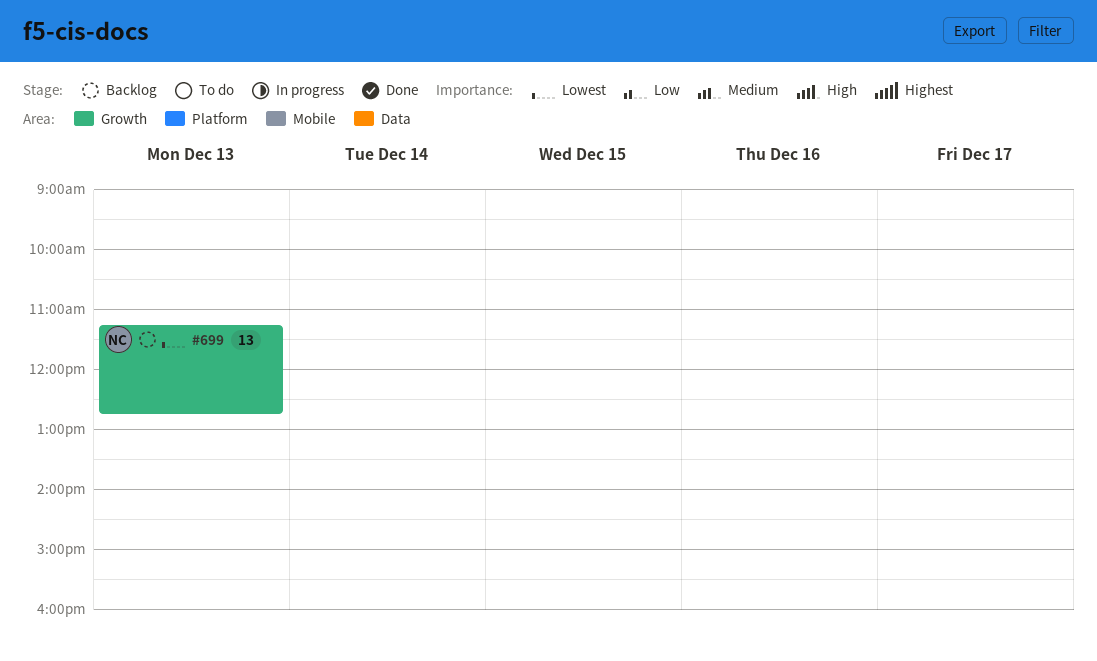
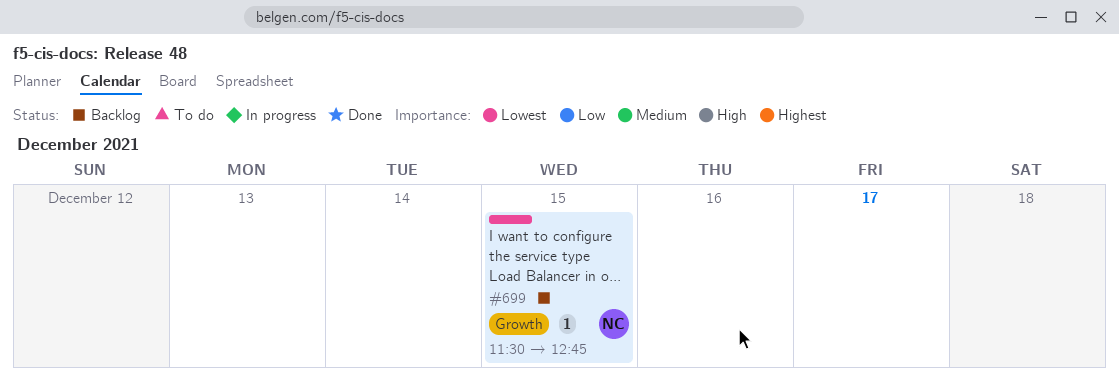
#699, estimate: 13 -> 1
#699, day: Dec 13 -> Dec 15
#699, begins: 11:15 -> 11:30

